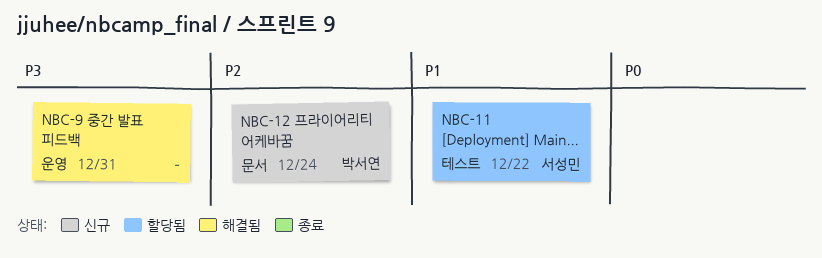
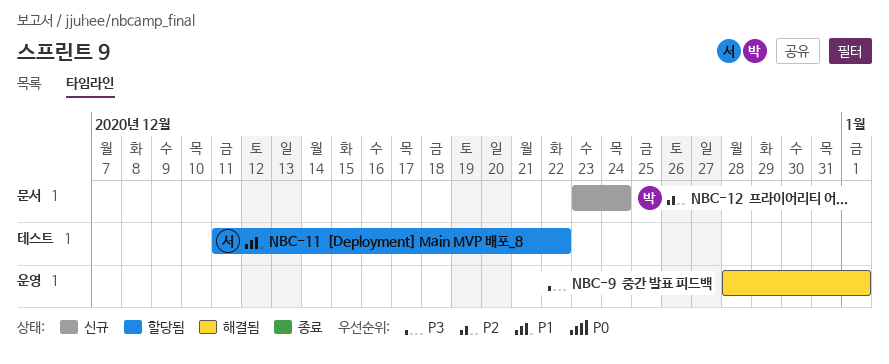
NBC-9, due: Dec 31 -> Jan 1

